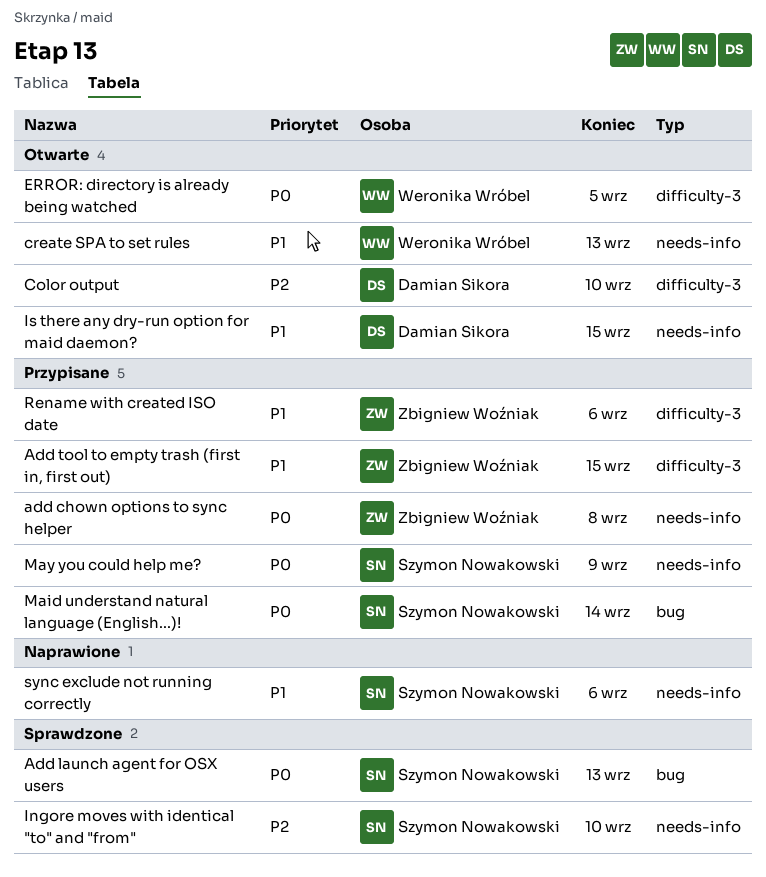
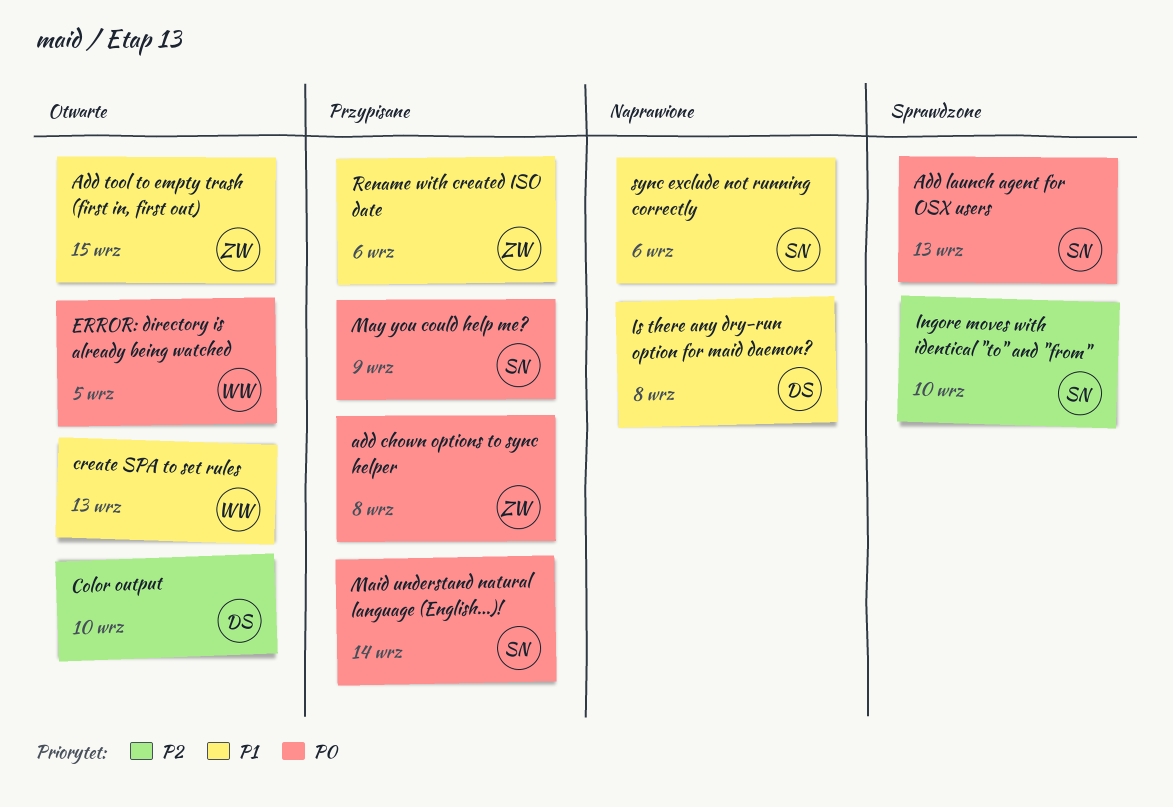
Add tool to empty trash (first in, first out), status: Przypisane -> Otwarte
Is there any dry-run option for maid daemon?, status: Otwarte -> Naprawione
Is there any dry-run option for maid daemon?, due: Sep 15 -> Sep 8

